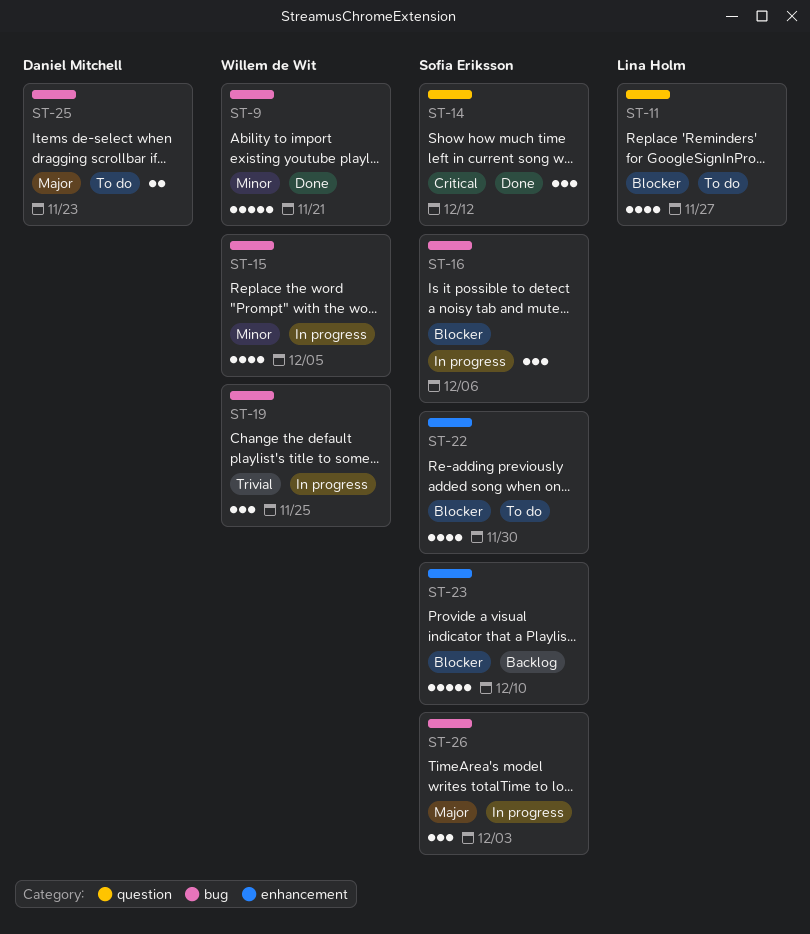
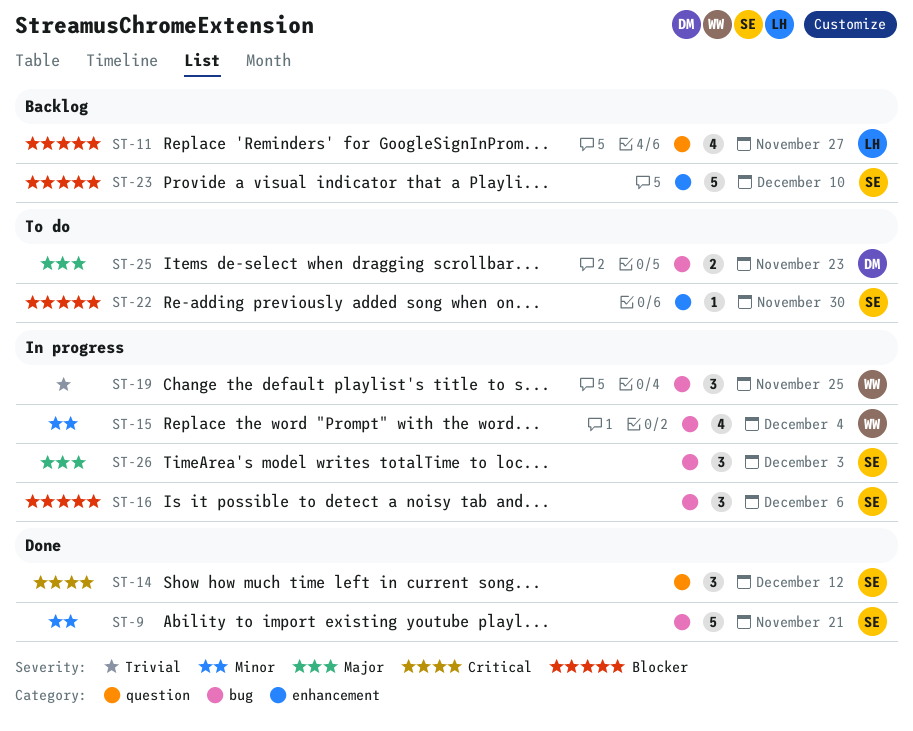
ST-9, owner: Willem de Wit -> Sofia Eriksson
ST-11, status: To do -> Backlog
ST-15, due: Dec 5 -> Dec 4
ST-22, estimate: 4 -> 1

